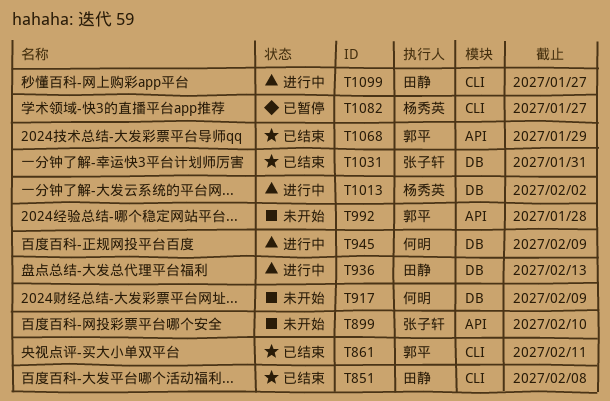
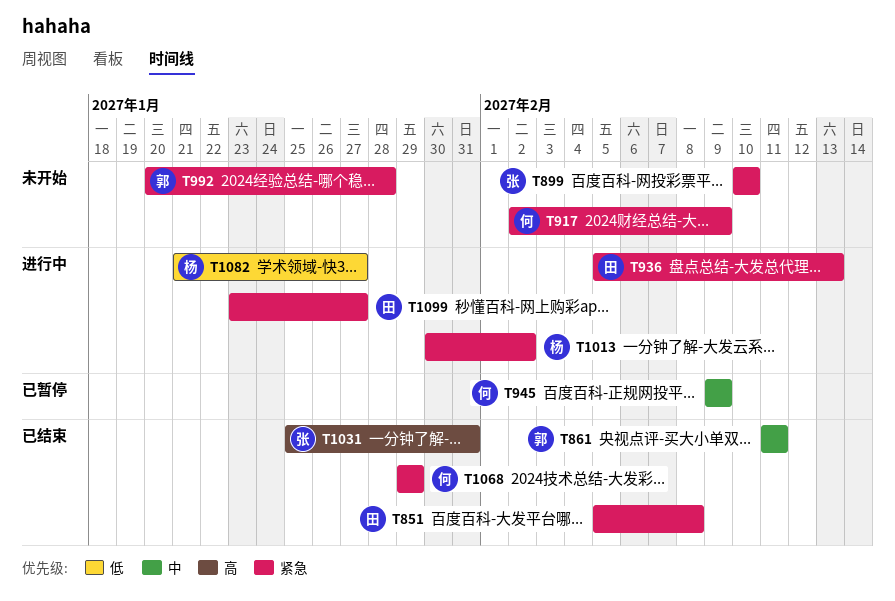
T945, status: 进行中 -> 已暂停
T1068, owner: 郭平 -> 何明
T1082, status: 已暂停 -> 进行中

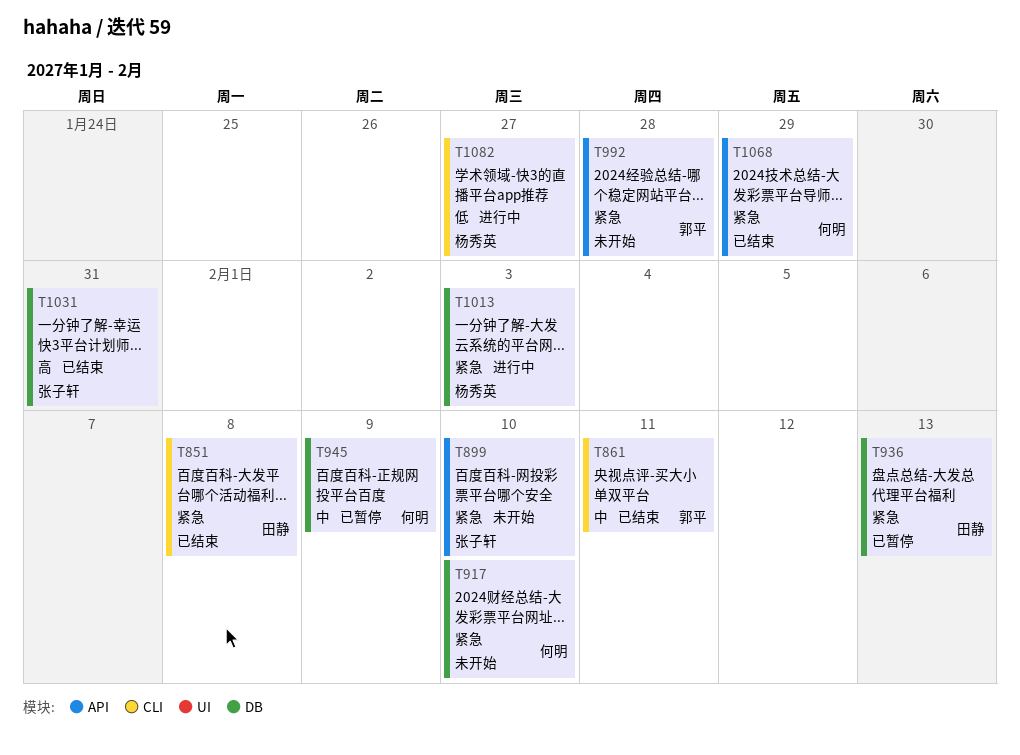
T917, due: Feb 9 -> Feb 10
T936, status: 进行中 -> 已暂停
T1013, due: Feb 2 -> Feb 3
T1099: present -> none

